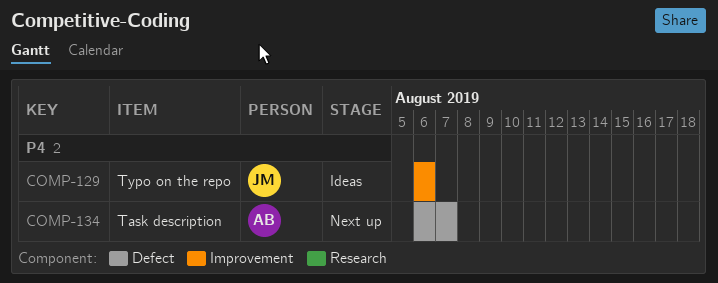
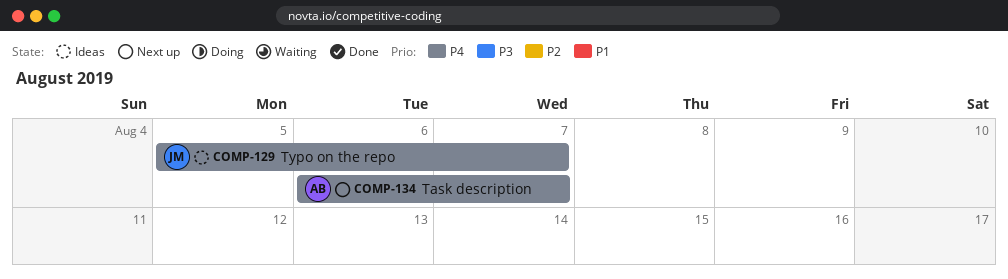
COMP-129, start: Aug 6 -> Aug 5
COMP-129, due: Aug 6 -> Aug 7

